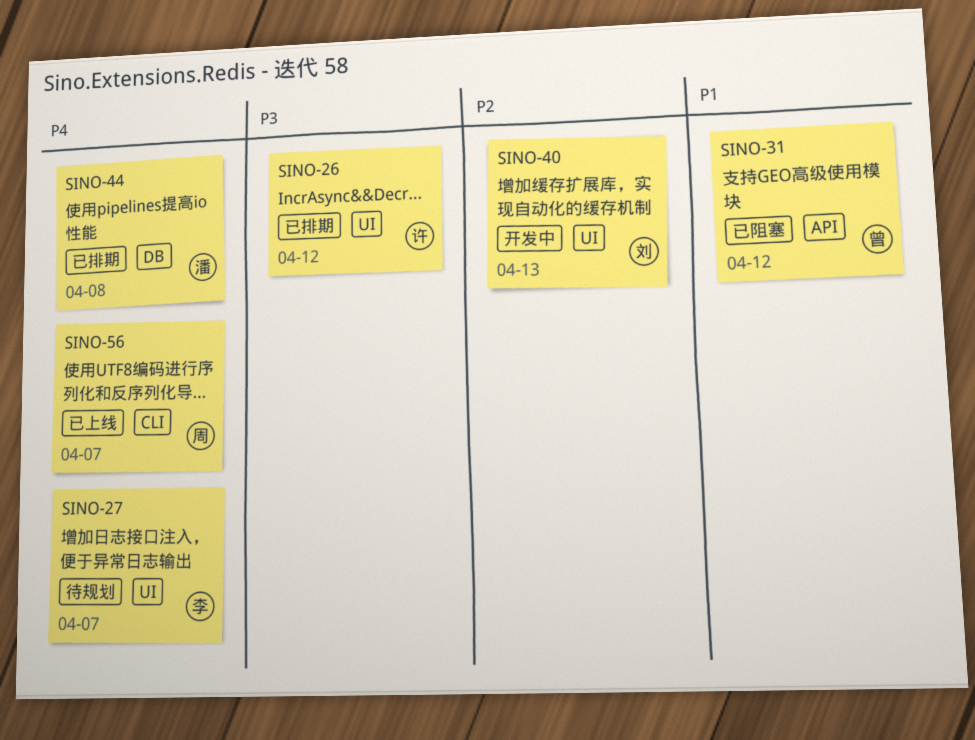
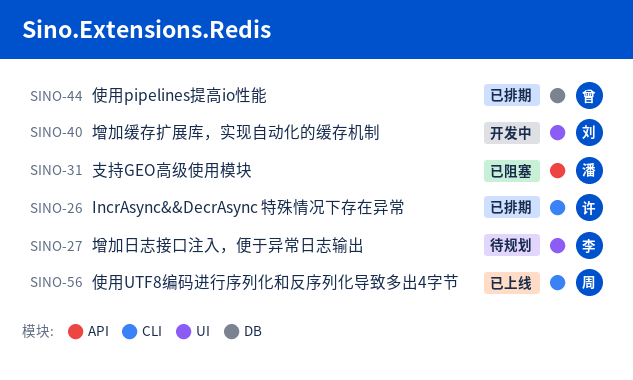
SINO-26, label: UI -> CLI
SINO-31, owner: 曾 -> 潘
SINO-44, owner: 潘 -> 曾

